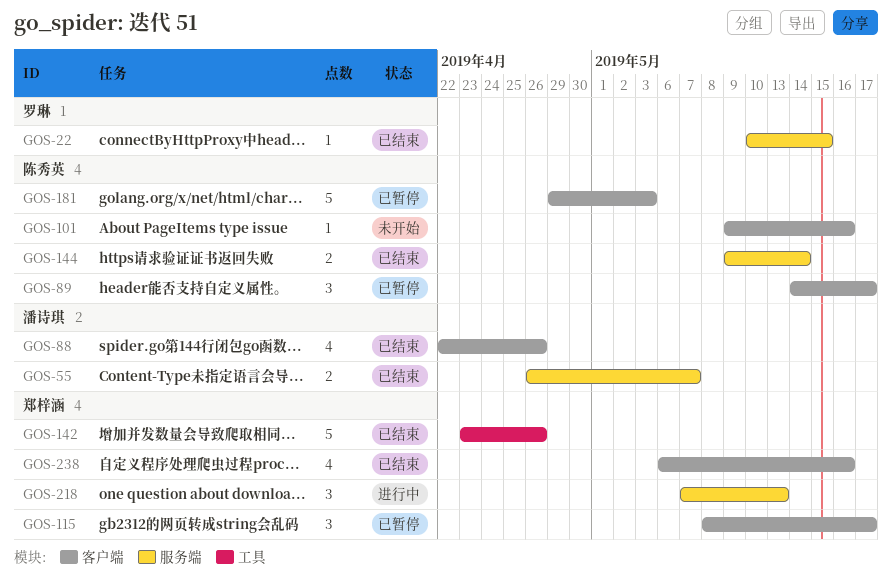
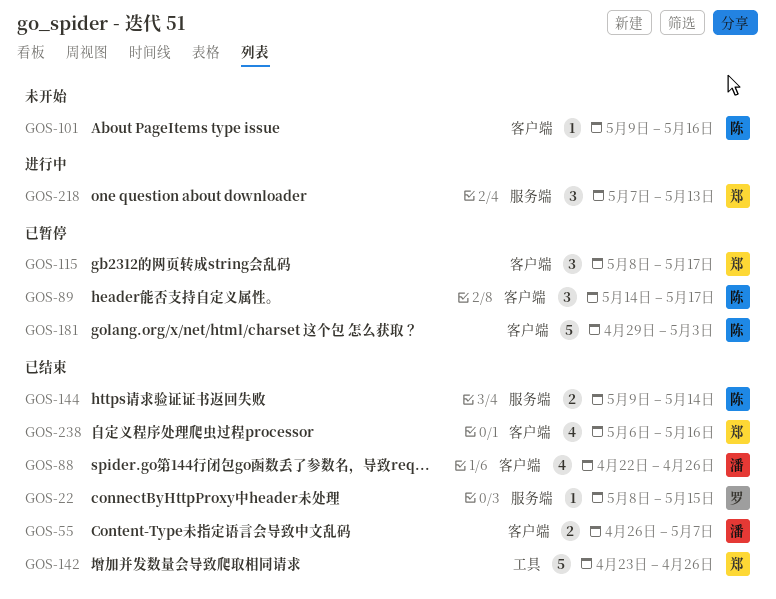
GOS-22, start: May 10 -> May 8
GOS-55, label: 服务端 -> 客户端

